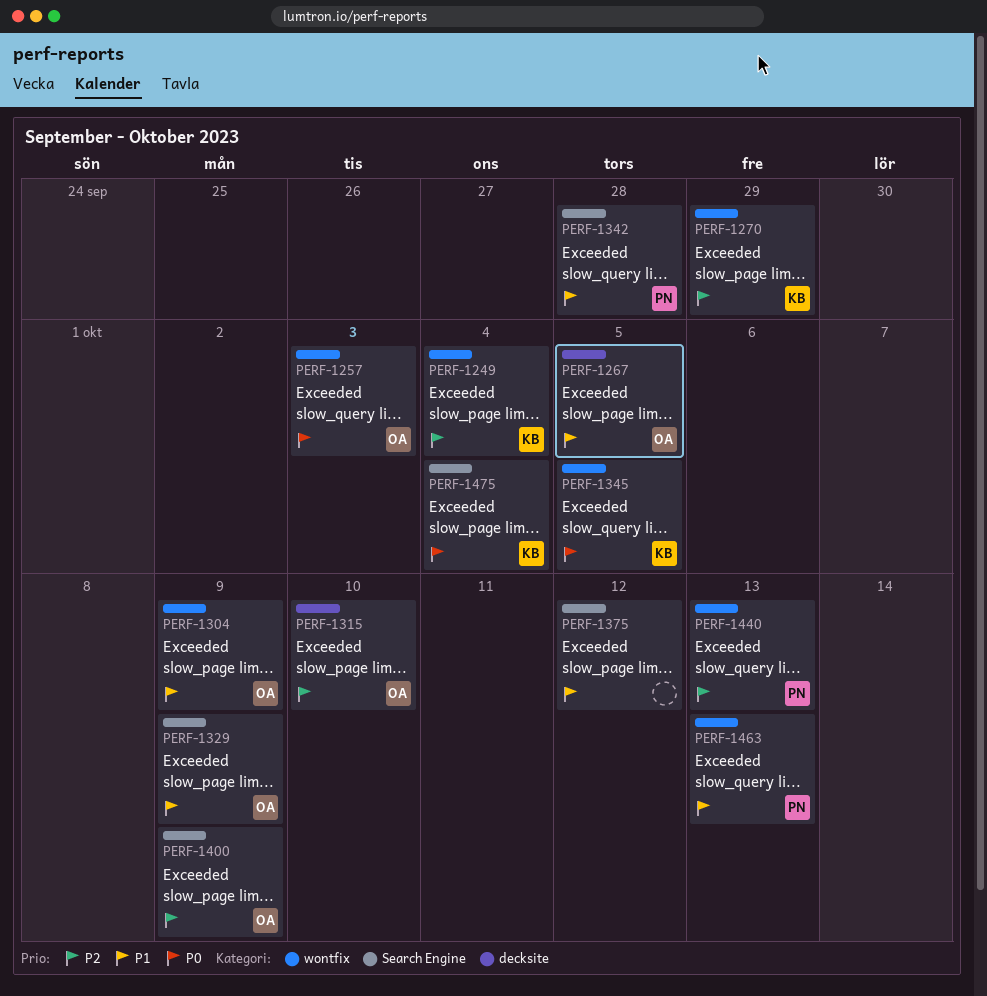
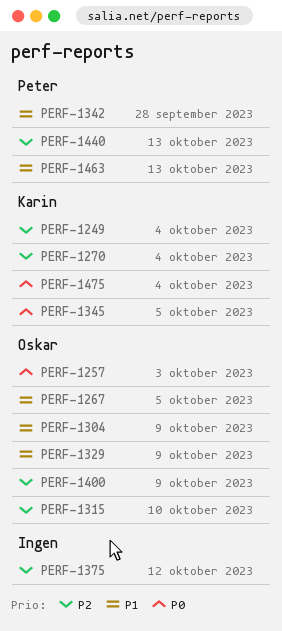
PERF-1270, due: Sep 29 -> Oct 4
PERF-1375, priority: P1 -> P2

